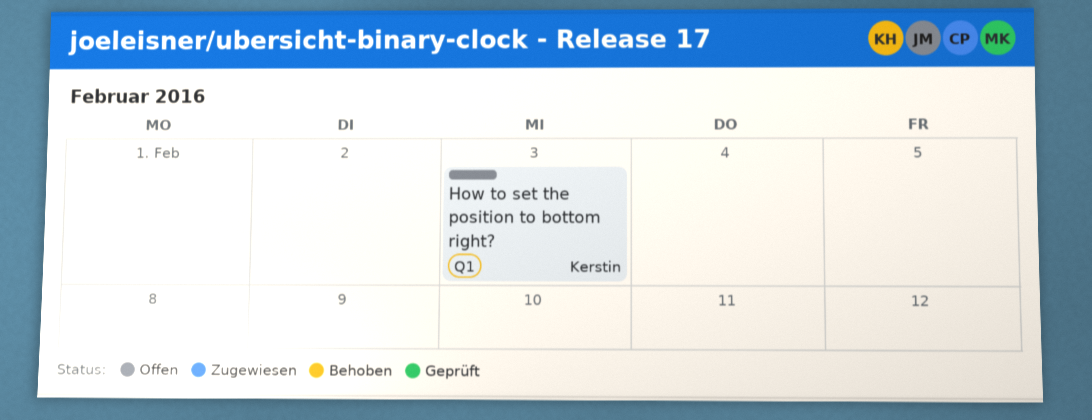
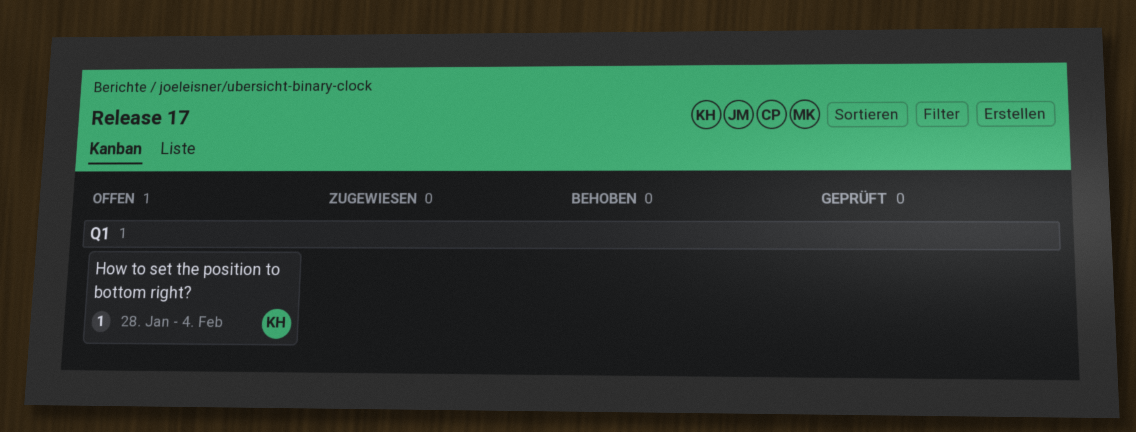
How to set the position to bottom right?, due: Feb 3 -> Feb 4

